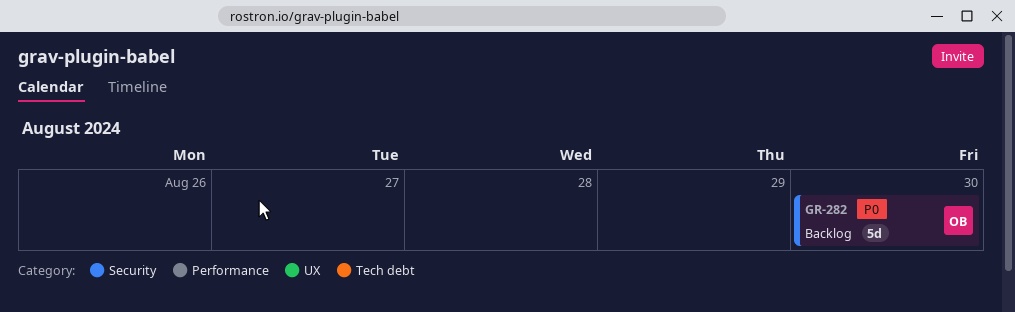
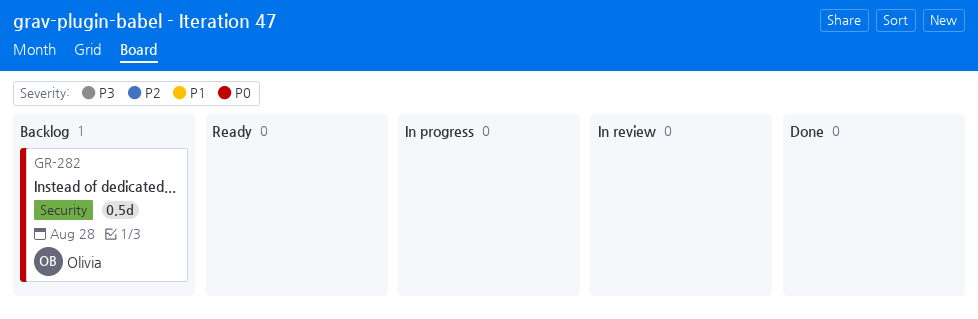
GR-282, estimate: 5d -> 0.5d
GR-282, day: Aug 30 -> Aug 28

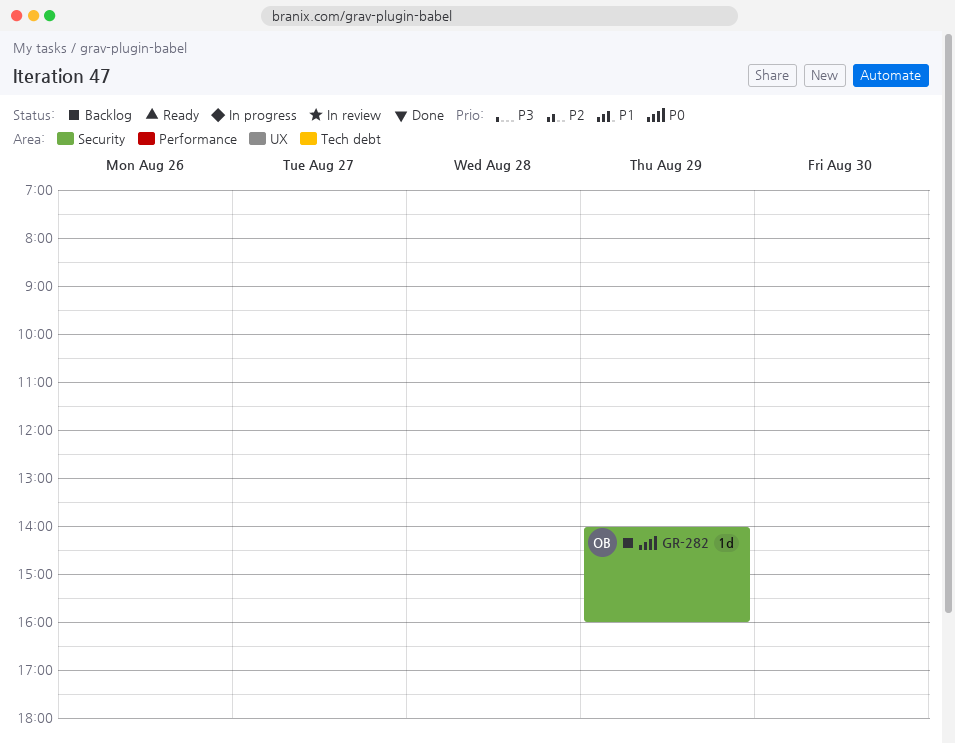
GR-282, estimate: 0.5d -> 1d
GR-282, day: Aug 28 -> Aug 29

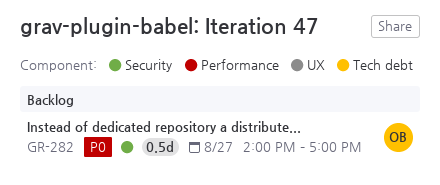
GR-282, estimate: 1d -> 0.5d
GR-282, day: Aug 29 -> Aug 27
GR-282, ends: 16:00 -> 17:00

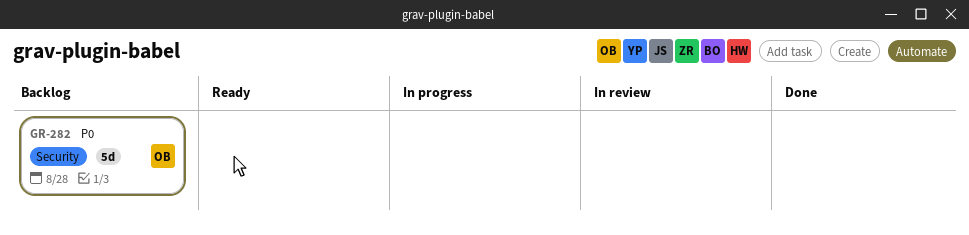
GR-282, estimate: 0.5d -> 5d
GR-282, day: Aug 27 -> Aug 28

